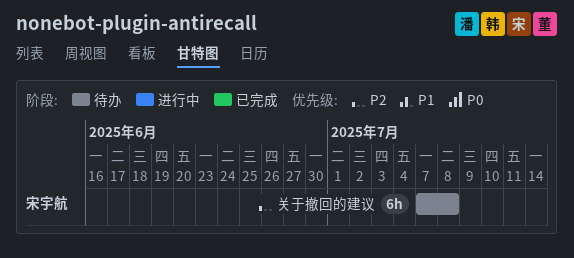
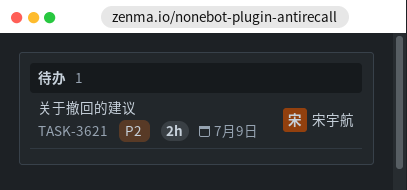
关于撤回的建议, estimate: 6h -> 2h
关于撤回的建议, due: Jul 8 -> Jul 9

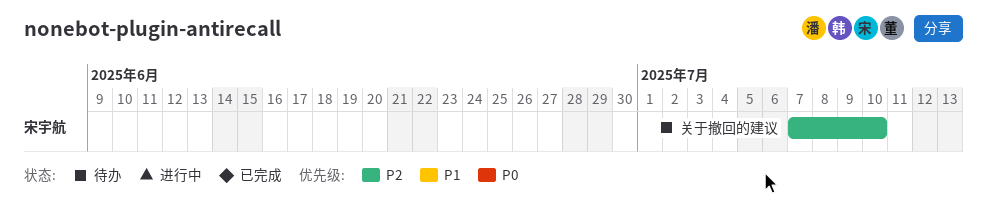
关于撤回的建议, due: Jul 9 -> Jul 10

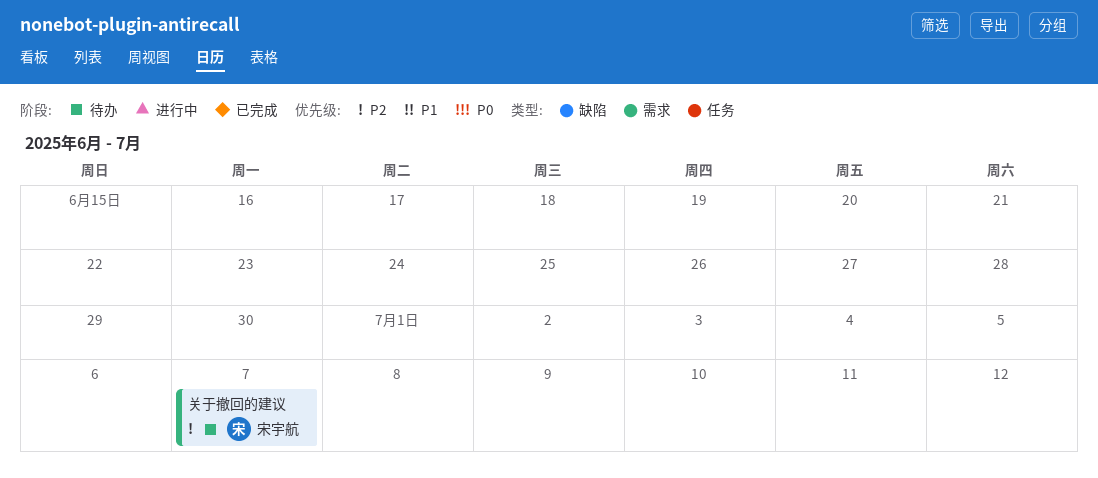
关于撤回的建议, due: Jul 10 -> Jul 7

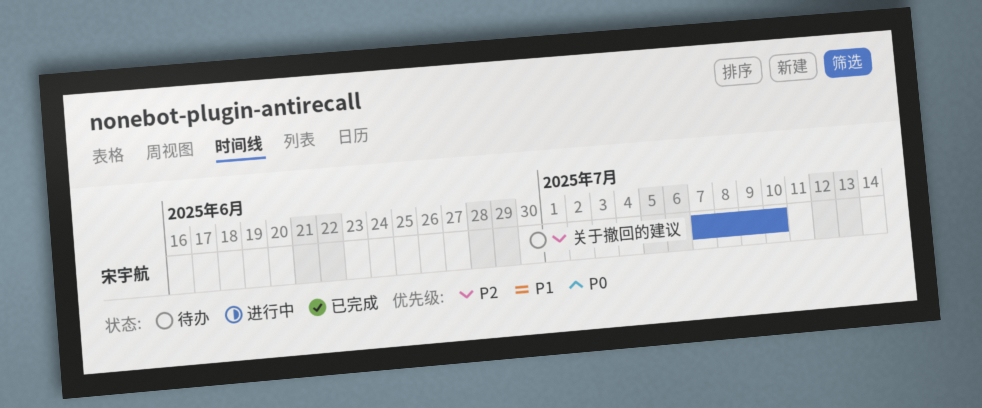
关于撤回的建议, due: Jul 7 -> Jul 10

